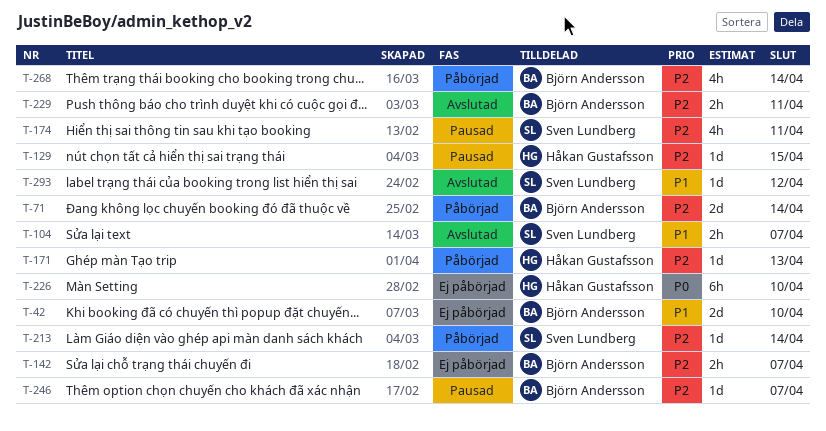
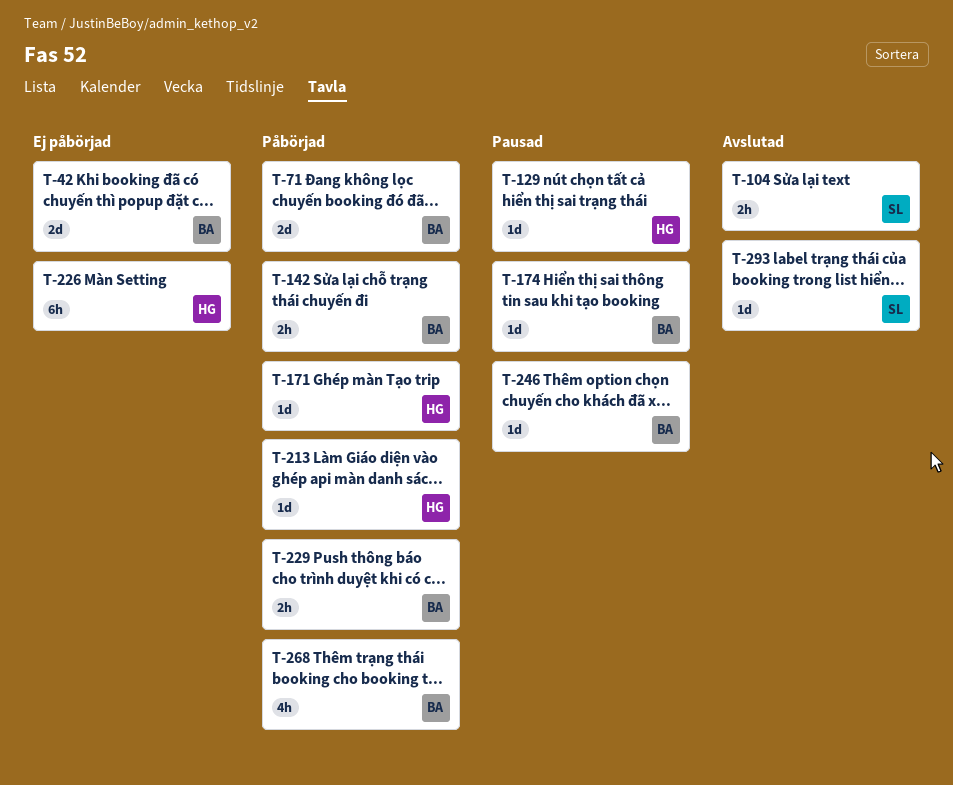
T-142, status: Ej påbörjad -> Påbörjad
T-174, owner: Sven Lundberg -> Björn Andersson
T-174, estimate: 4h -> 1d
T-213, owner: Sven Lundberg -> Håkan Gustafsson
T-229, status: Avslutad -> Påbörjad

